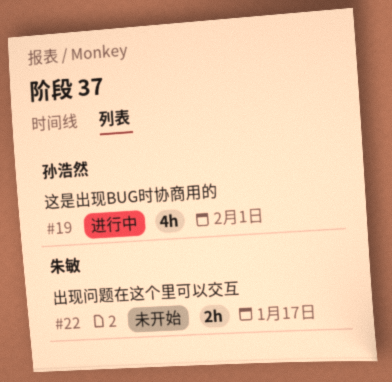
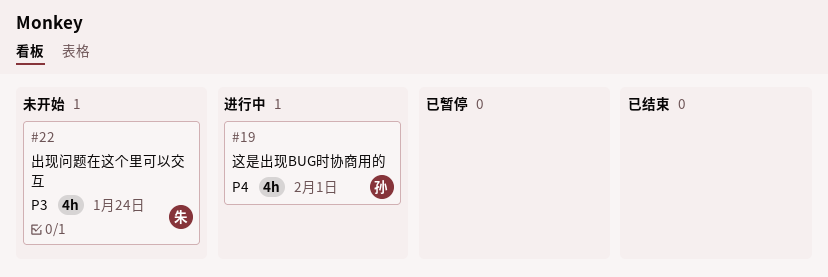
#22, estimate: 2h -> 4h
#22, due: Jan 17 -> Jan 24

